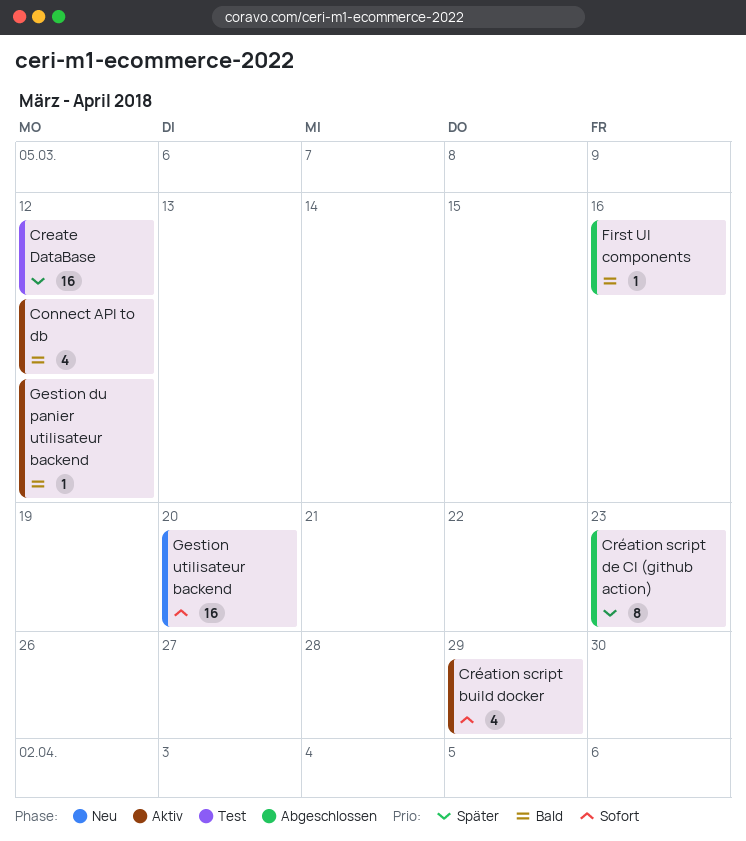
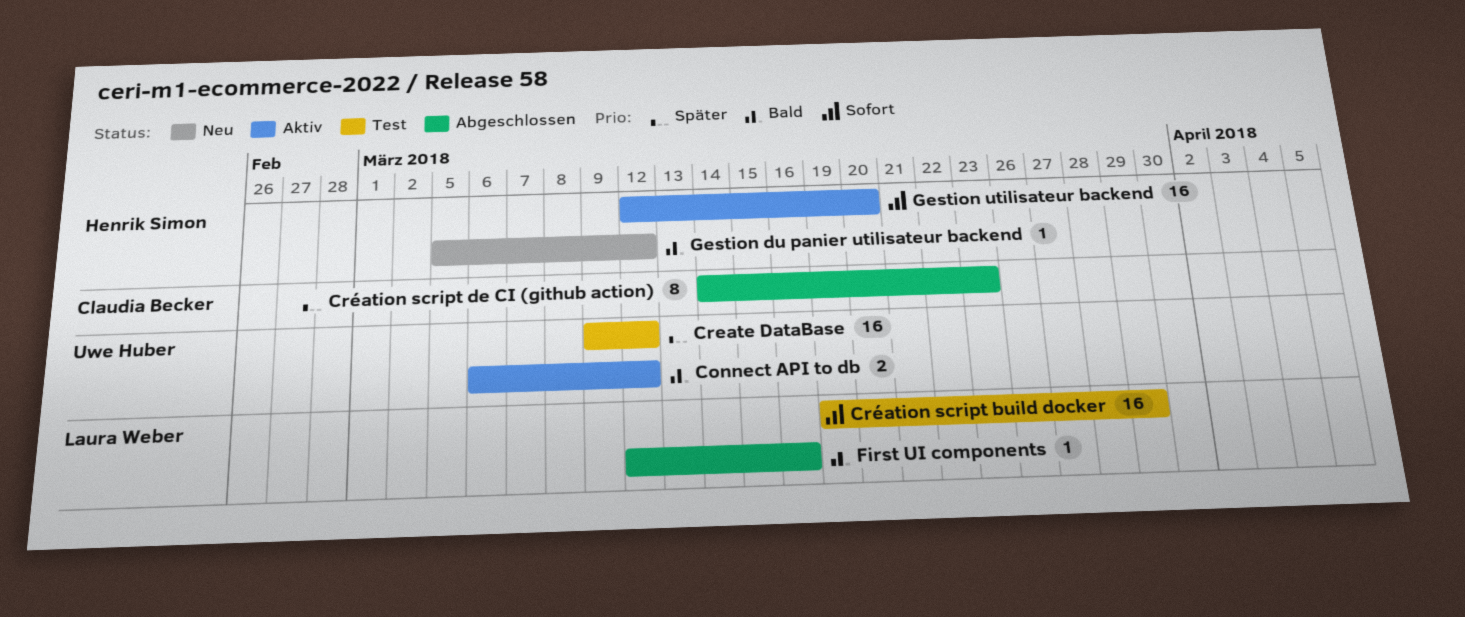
Connect API to db, estimate: 4 -> 2
Création script build docker, status: Aktiv -> Test
Création script build docker, estimate: 4 -> 16
Gestion du panier utilisateur backend, status: Aktiv -> Neu
Gestion utilisateur backend, status: Neu -> Aktiv

